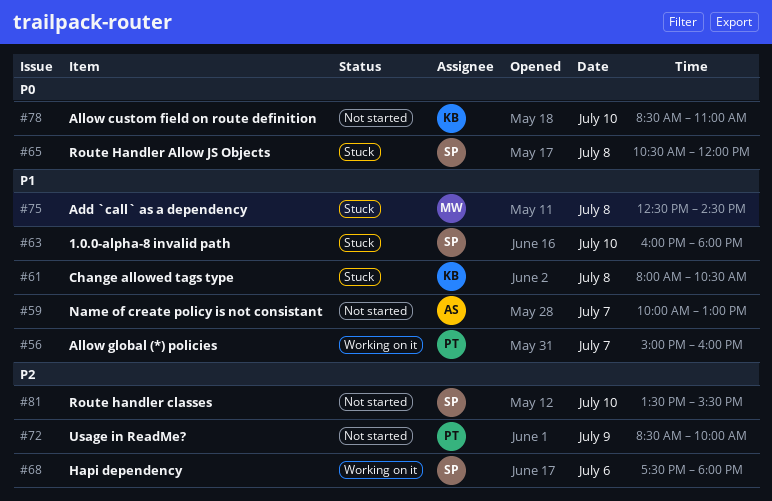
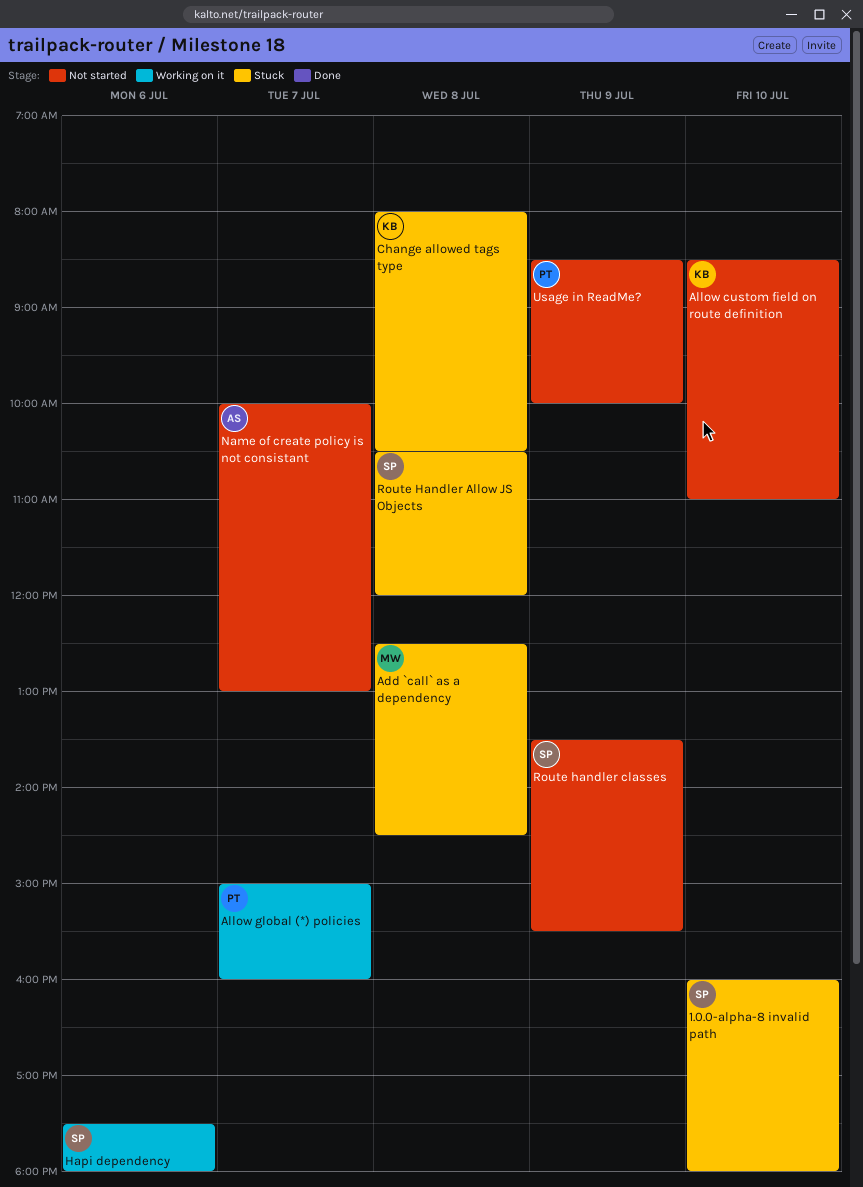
Route handler classes, day: Jul 10 -> Jul 9

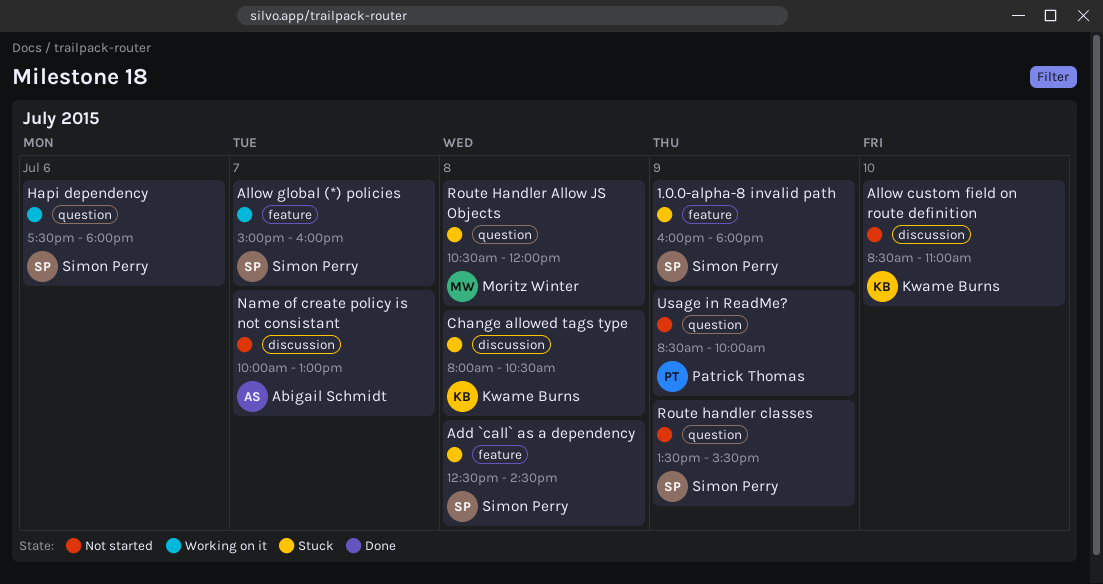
1.0.0-alpha-8 invalid path, day: Jul 10 -> Jul 9
Add `call` as a dependency, owner: Moritz Winter -> Simon Perry
Allow global (*) policies, owner: Patrick Thomas -> Simon Perry
Route Handler Allow JS Objects, owner: Simon Perry -> Moritz Winter

